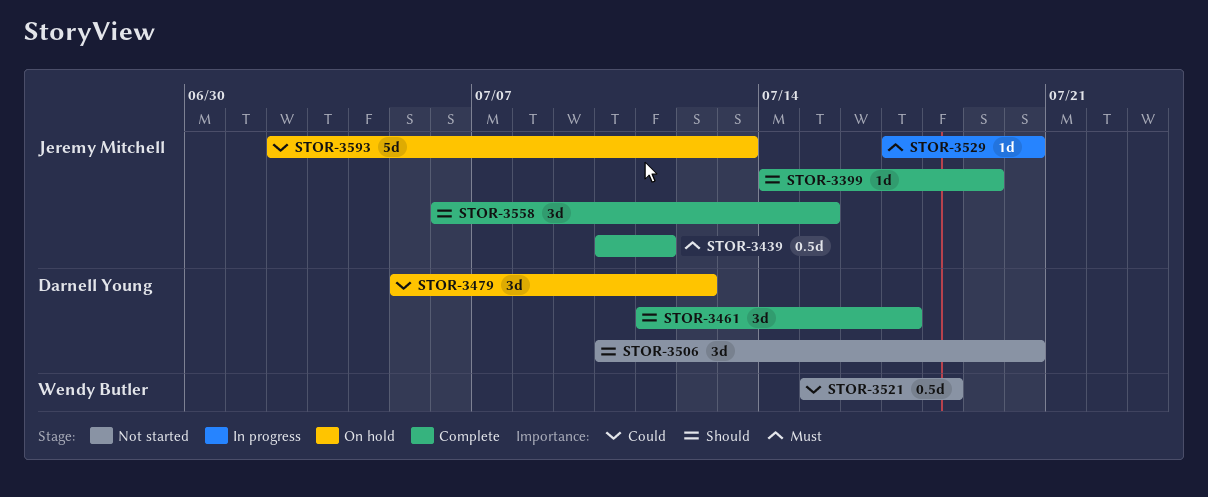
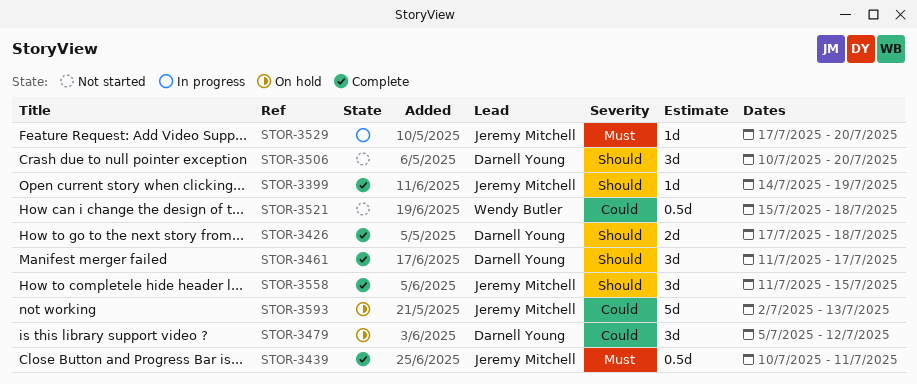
STOR-3426: none -> present
STOR-3558, start: Jul 6 -> Jul 11

